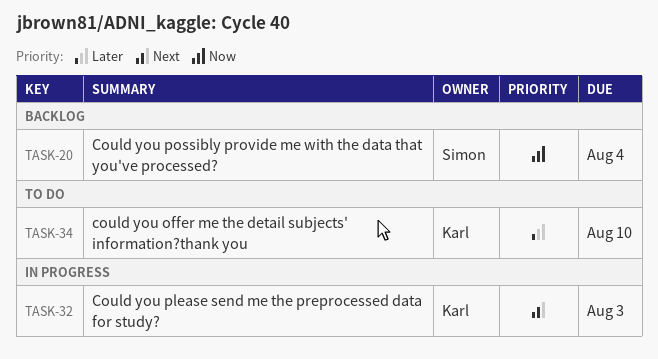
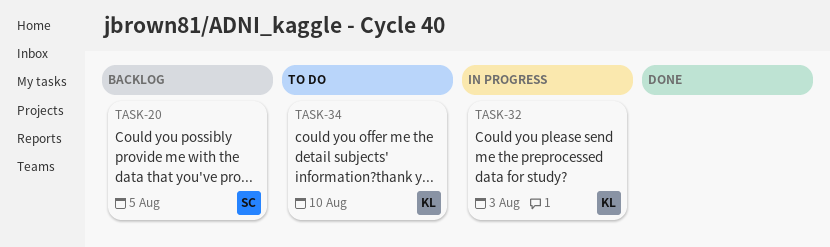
TASK-20, due: Aug 4 -> Aug 5

